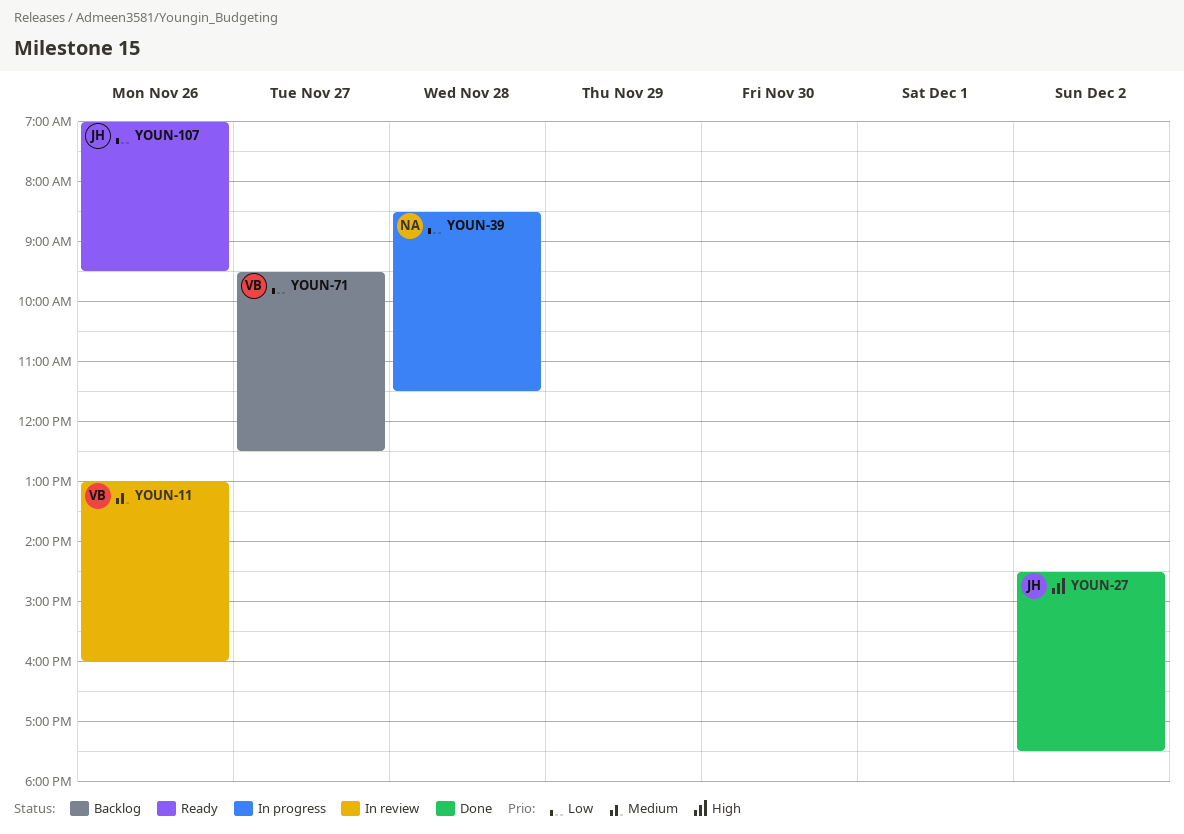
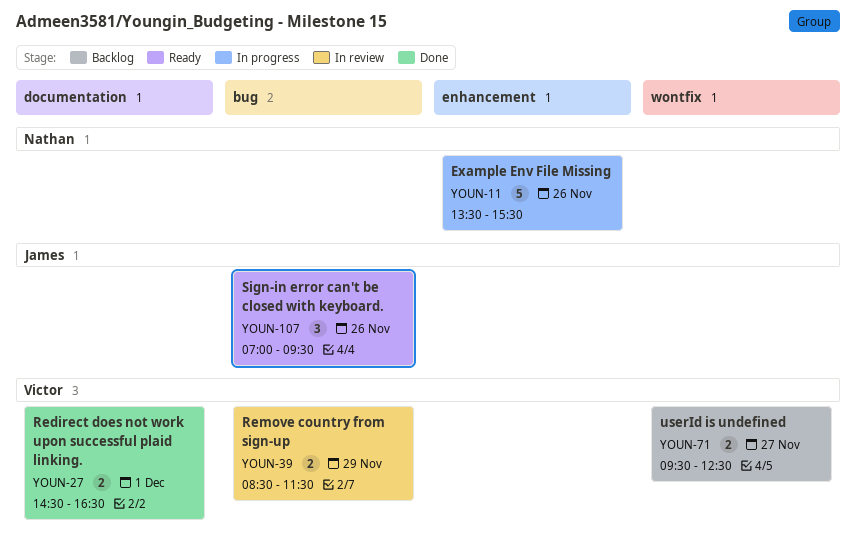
YOUN-11, status: In review -> In progress
YOUN-11, owner: Victor -> Nathan
YOUN-11, begins: 13:00 -> 13:30
YOUN-11, ends: 16:00 -> 15:30
YOUN-27, owner: James -> Victor
YOUN-27, day: Dec 2 -> Dec 1
YOUN-27, ends: 17:30 -> 16:30
YOUN-39, status: In progress -> In review
YOUN-39, owner: Nathan -> Victor
YOUN-39, day: Nov 28 -> Nov 29

